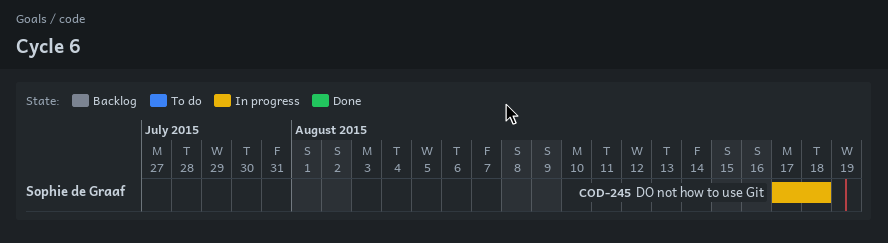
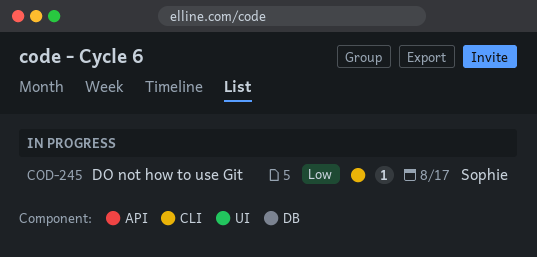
COD-245, due: Aug 18 -> Aug 17

